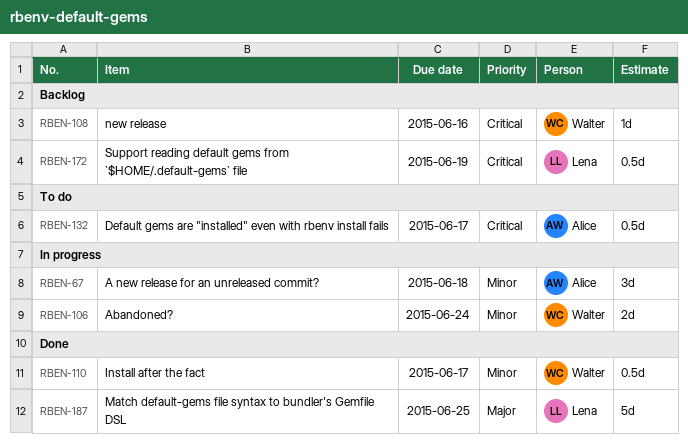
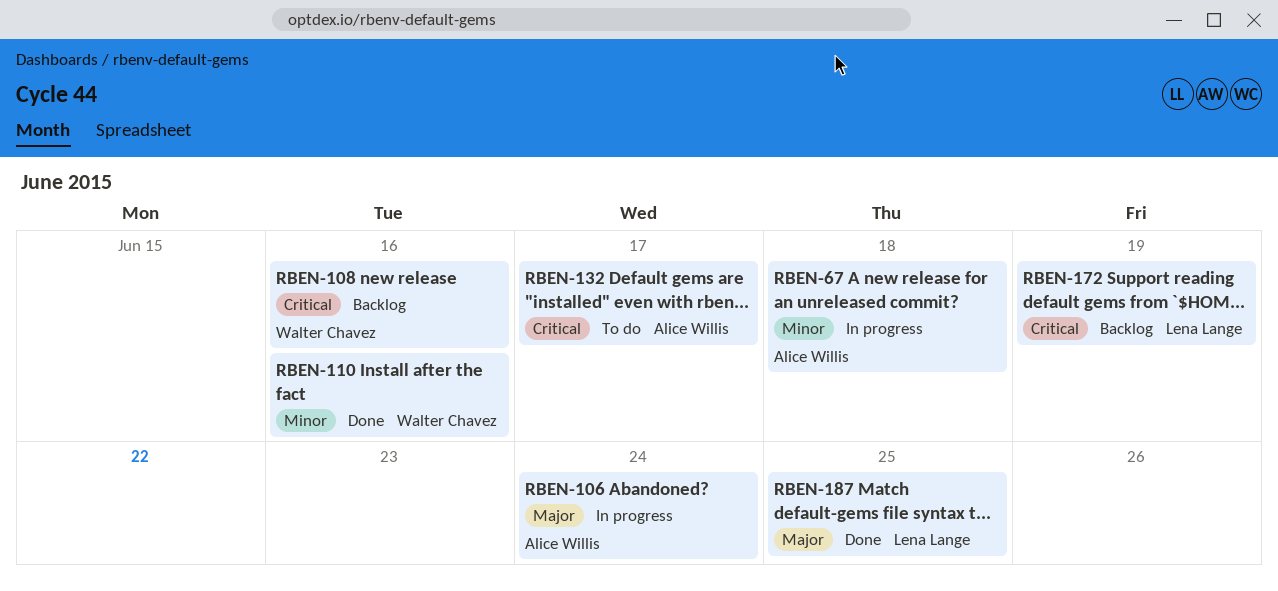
RBEN-106, owner: Walter Chavez -> Alice Willis
RBEN-106, priority: Minor -> Major
RBEN-110, due: Jun 17 -> Jun 16

